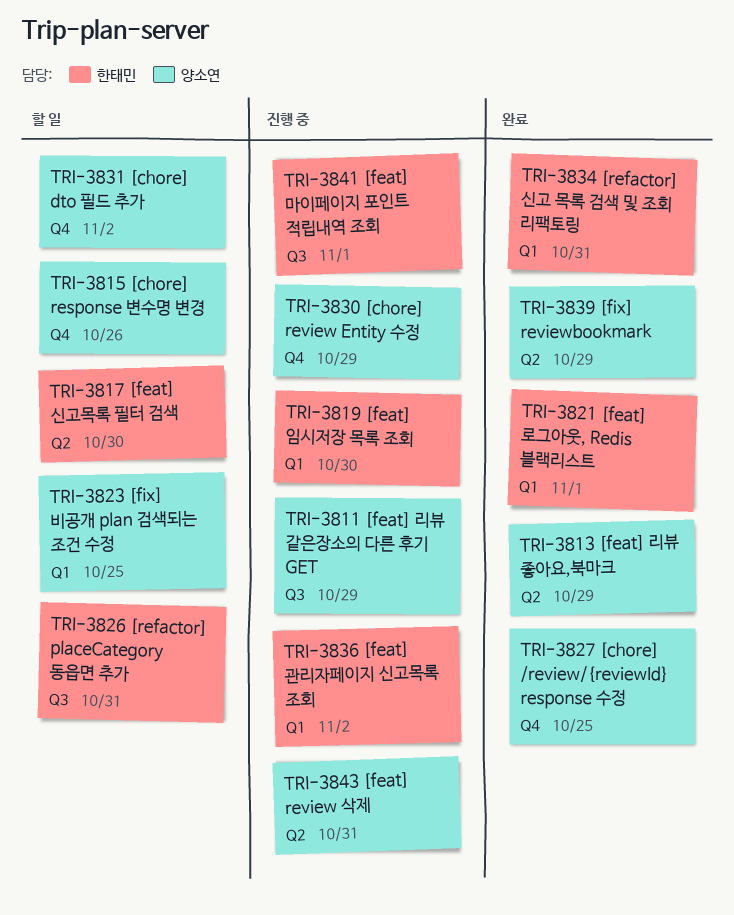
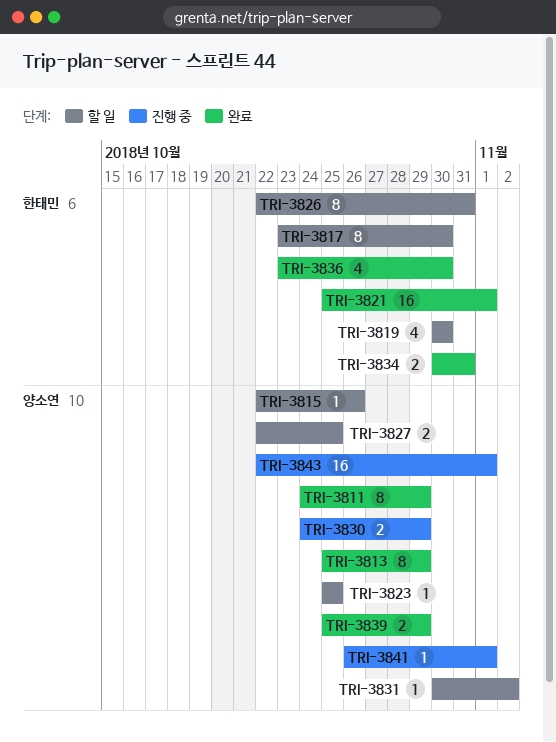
TRI-3811, status: 진행 중 -> 완료
TRI-3819, status: 진행 중 -> 할 일
TRI-3827, status: 완료 -> 할 일
TRI-3836, status: 진행 중 -> 완료
TRI-3836, due: Nov 2 -> Oct 30
TRI-3841, owner: 한태민 -> 양소연
TRI-3843, due: Oct 31 -> Nov 1

